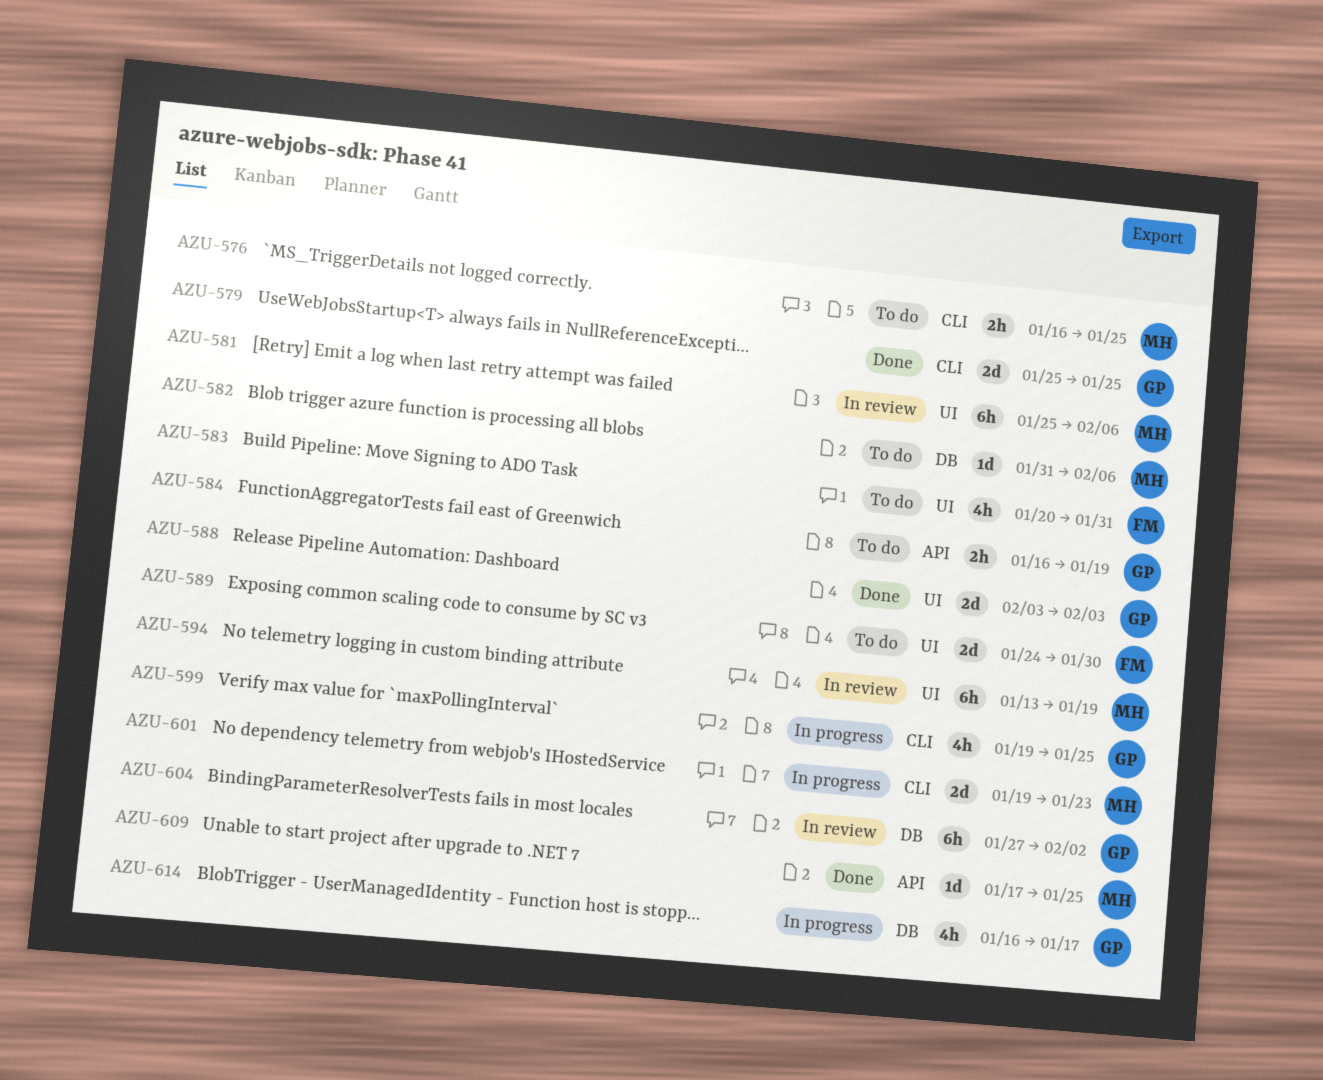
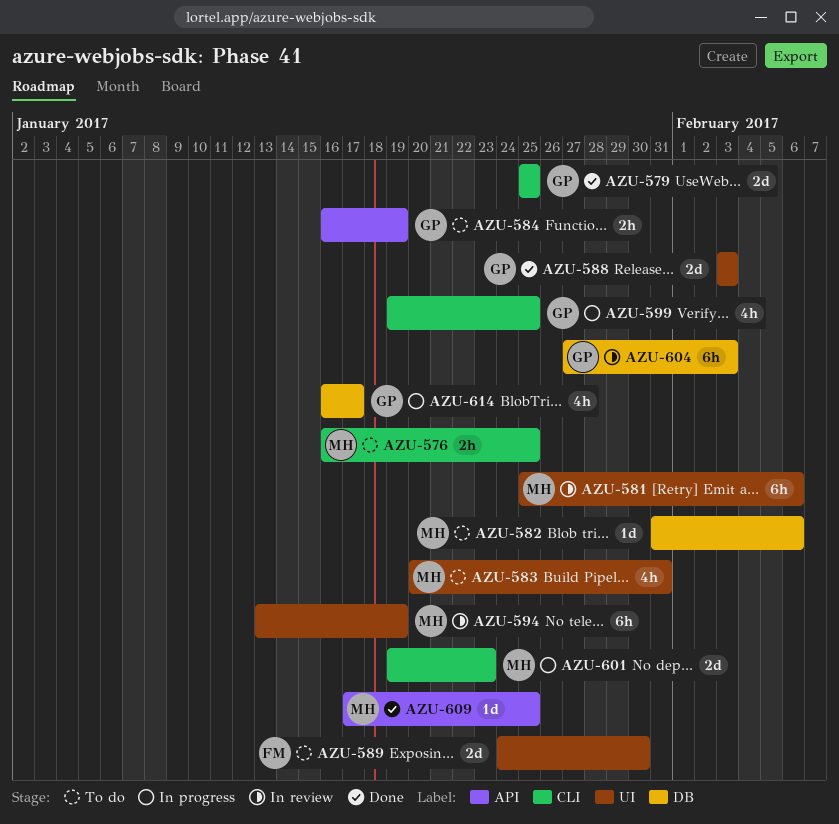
AZU-583, owner: FM -> MH
AZU-604, due: Feb 2 -> Feb 3

